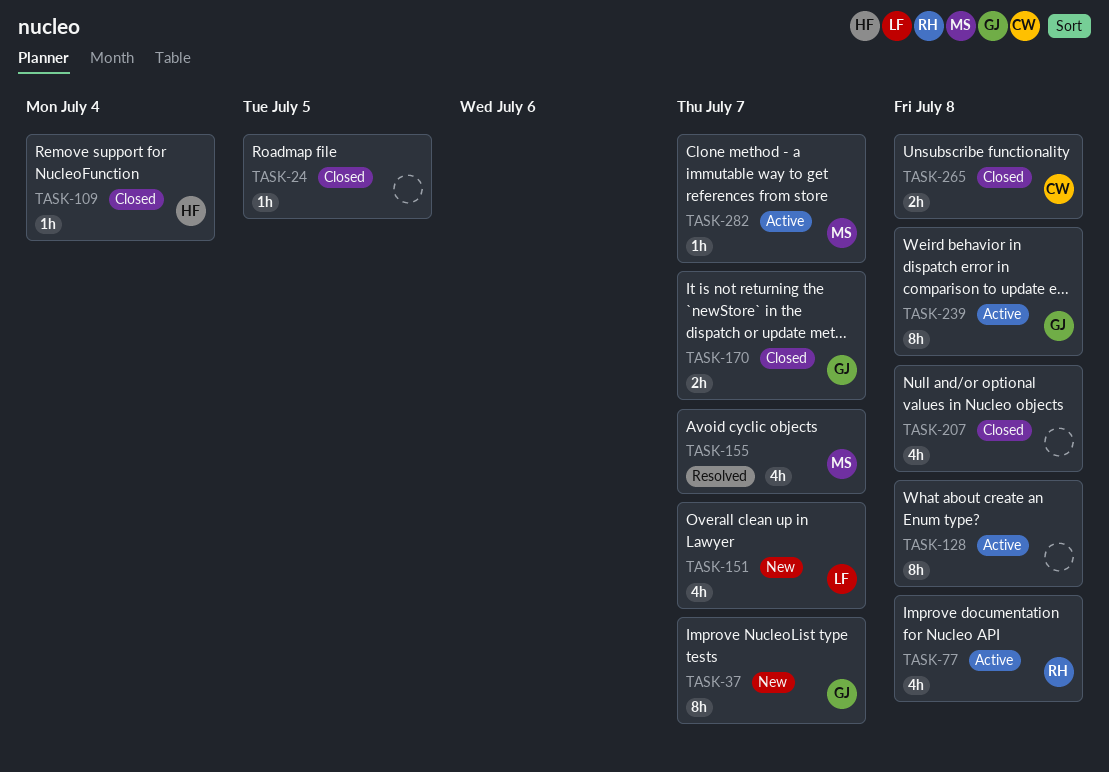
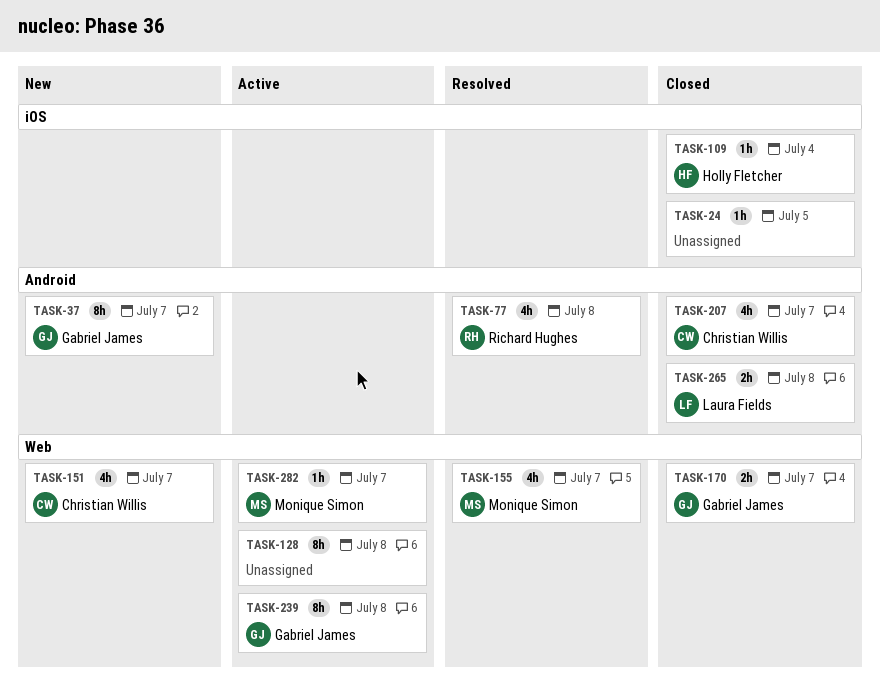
TASK-77, status: Active -> Resolved
TASK-151, owner: Laura Fields -> Christian Willis
TASK-207, owner: none -> Christian Willis
TASK-207, due: Jul 8 -> Jul 7
TASK-265, owner: Christian Willis -> Laura Fields

